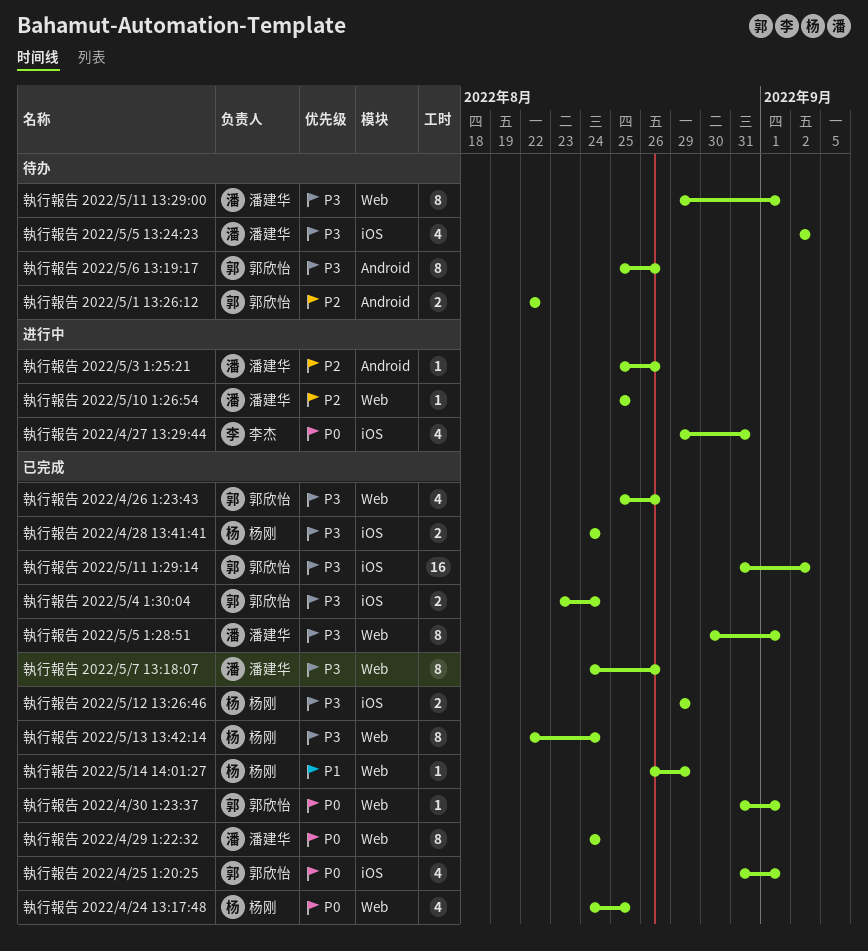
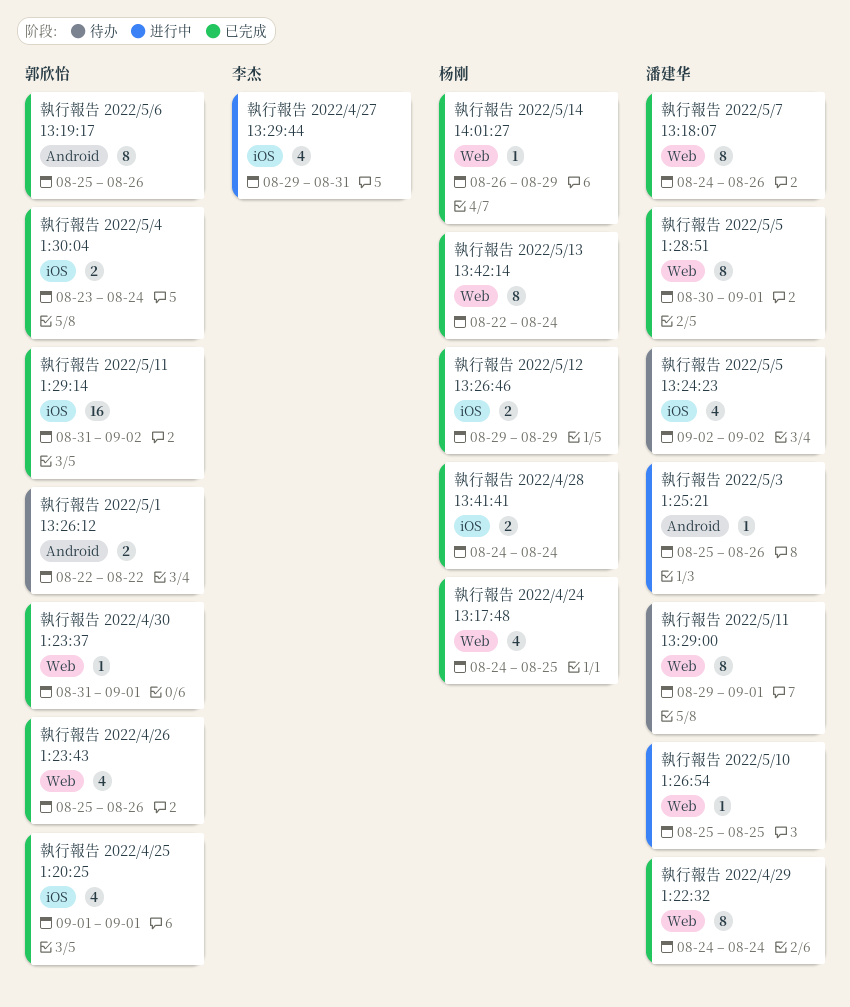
執行報告 2022/4/25 1:20:25, start: Aug 31 -> Sep 1
執行報告 2022/5/6 13:19:17, status: 待办 -> 已完成

